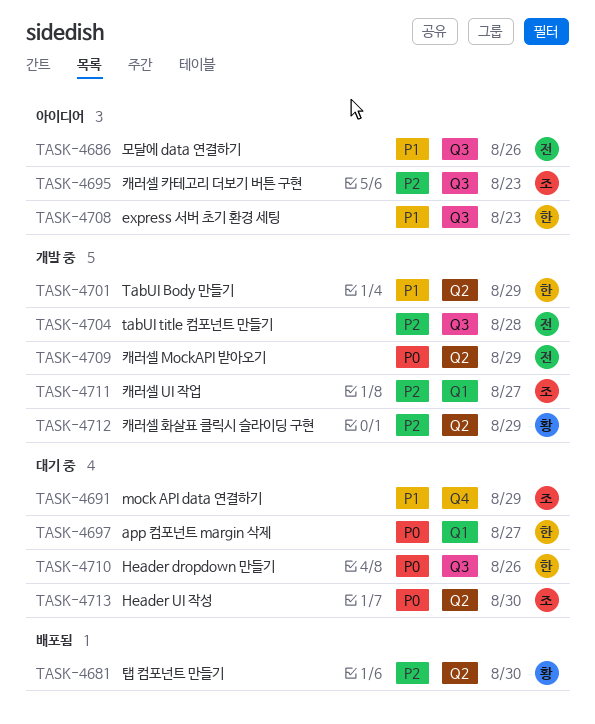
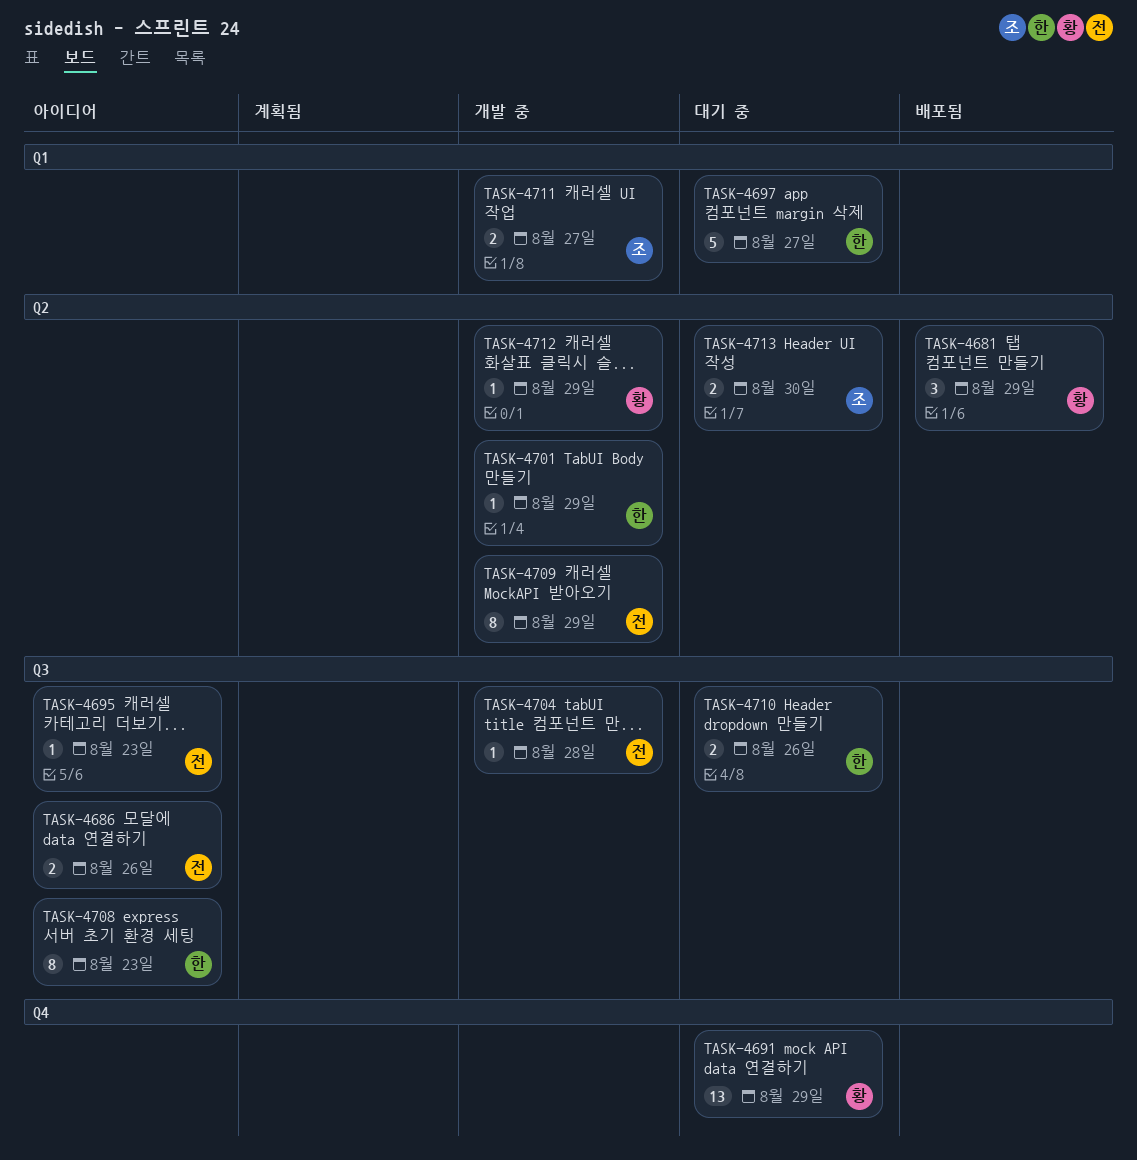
TASK-4681, due: Aug 30 -> Aug 29
TASK-4691, owner: 조 -> 황
TASK-4695, owner: 조 -> 전

